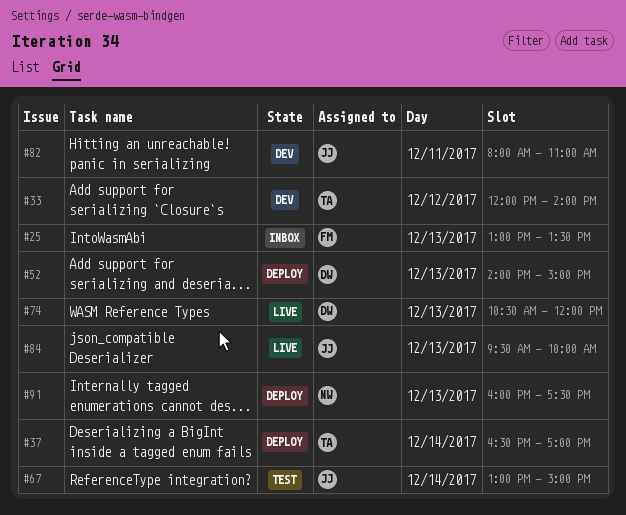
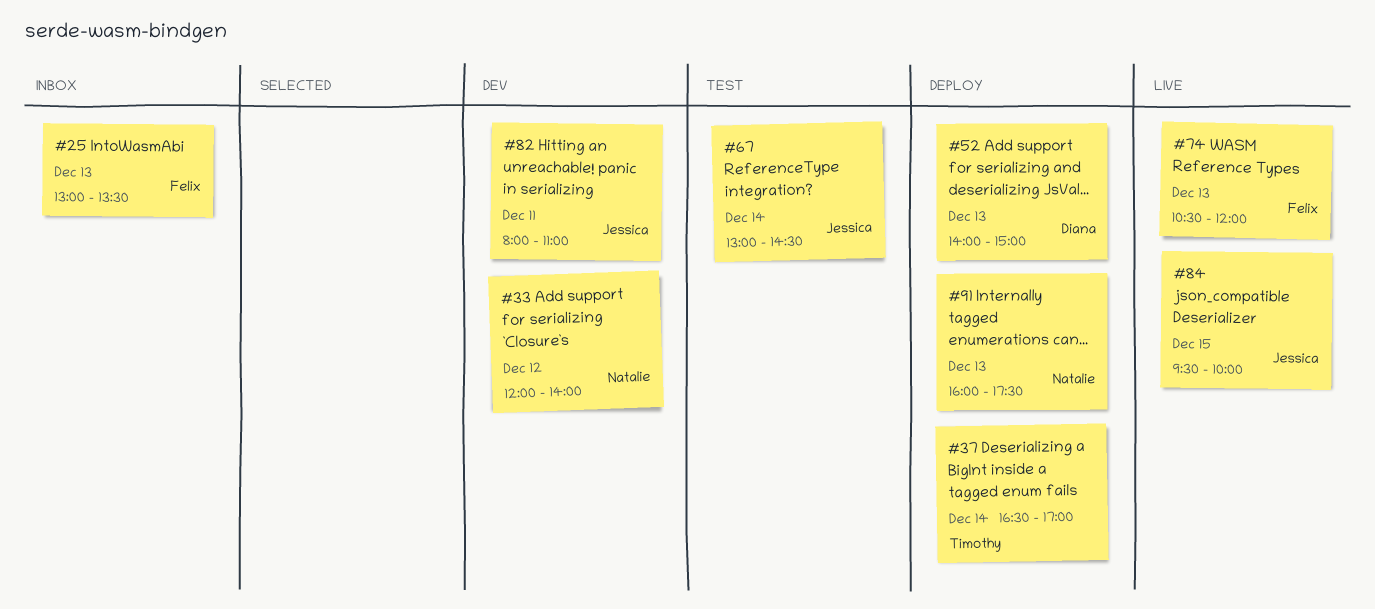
#33, owner: Timothy -> Natalie
#67, ends: 15:00 -> 14:30
#74, owner: Diana -> Felix
#84, day: Dec 13 -> Dec 15

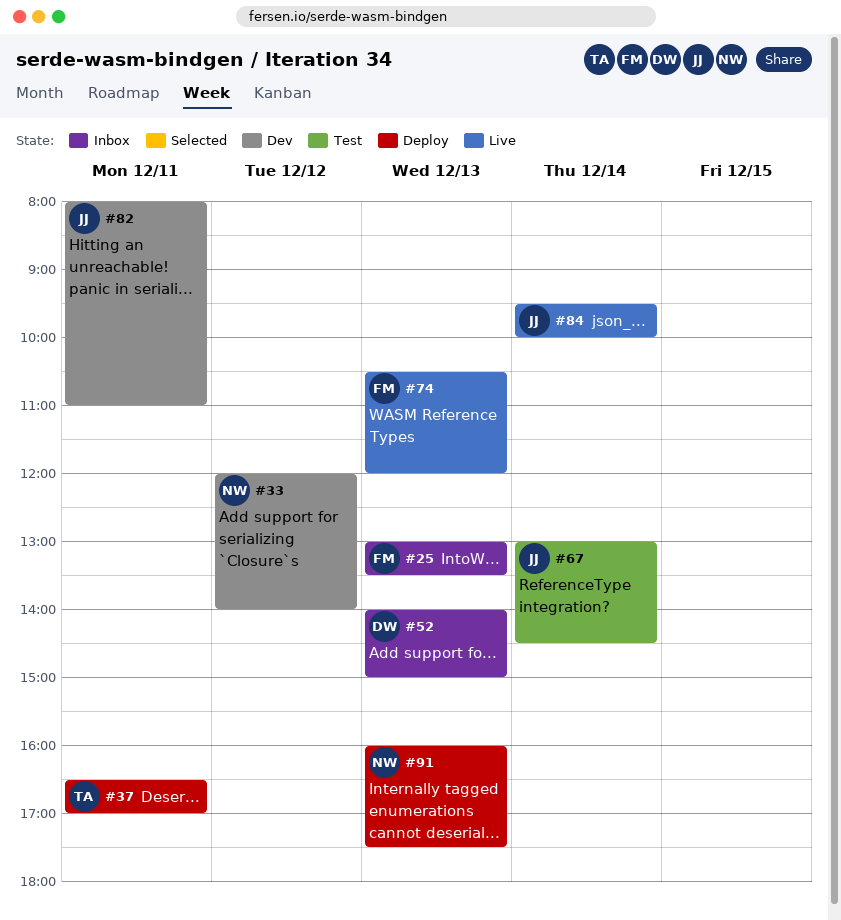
#37, day: Dec 14 -> Dec 11
#52, status: Deploy -> Inbox
#84, day: Dec 15 -> Dec 14

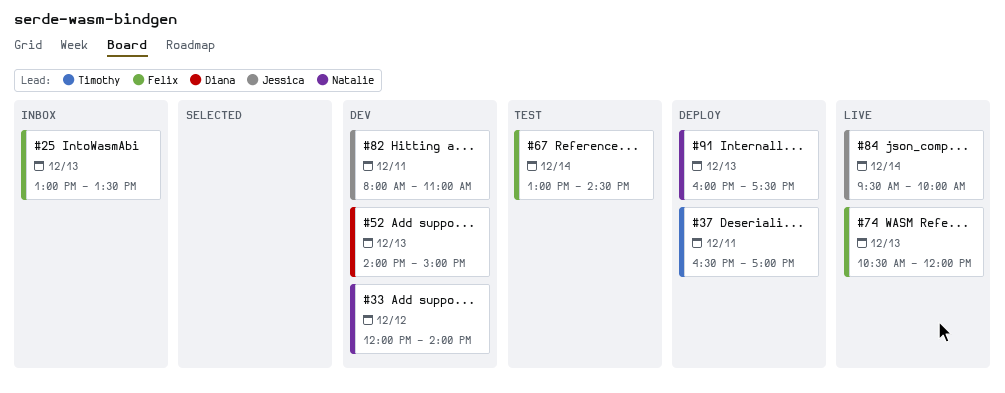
#52, status: Inbox -> Dev
#67, owner: Jessica -> Felix

